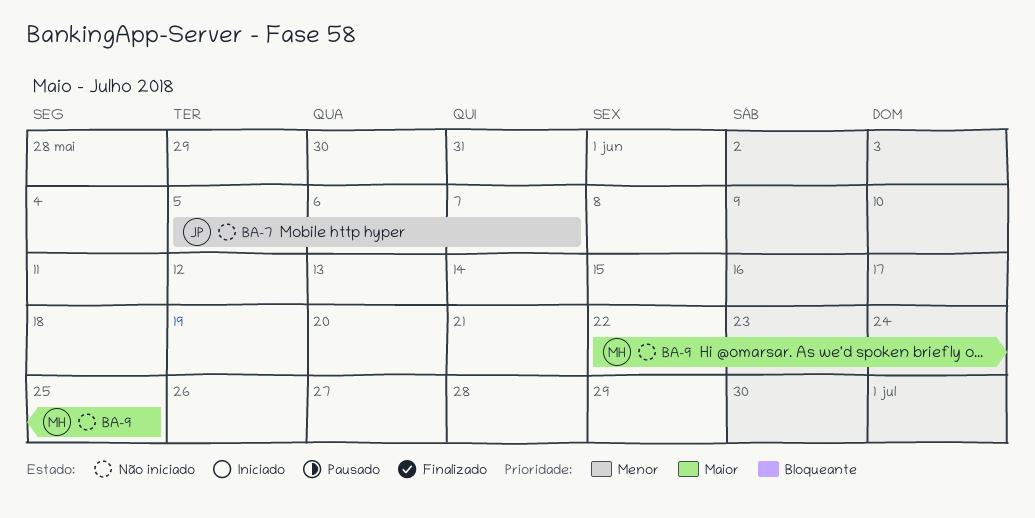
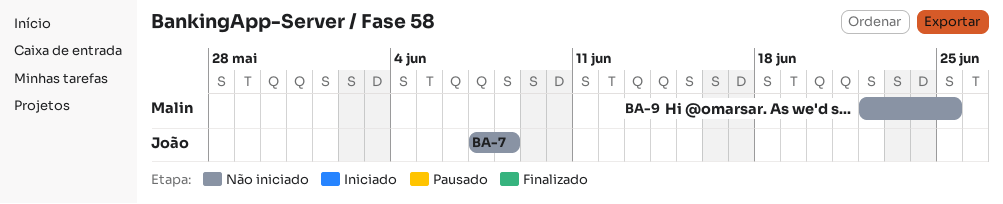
BA-7, start: Jun 5 -> Jun 7
BA-7, due: Jun 7 -> Jun 8

